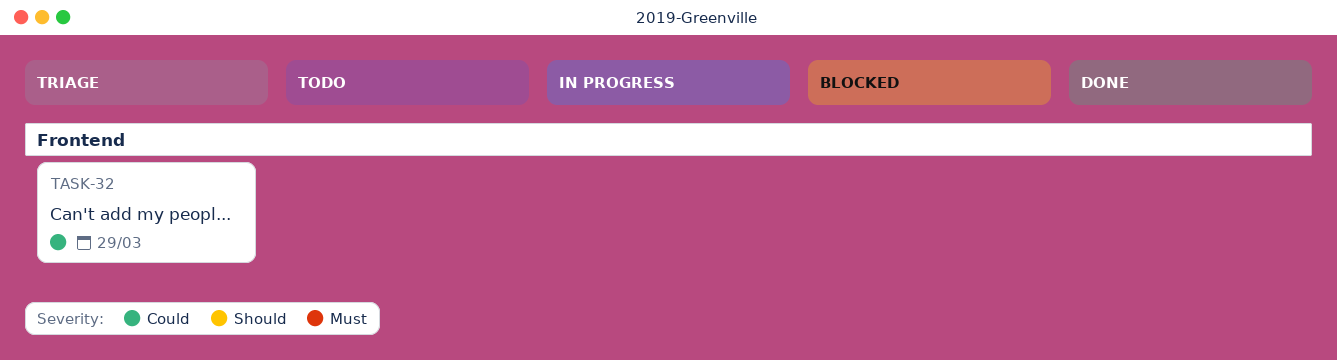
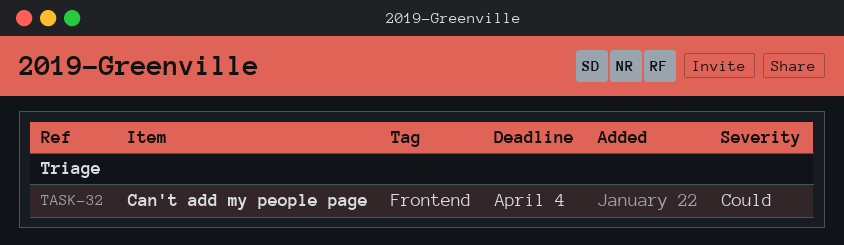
TASK-32, due: Mar 29 -> Apr 4

